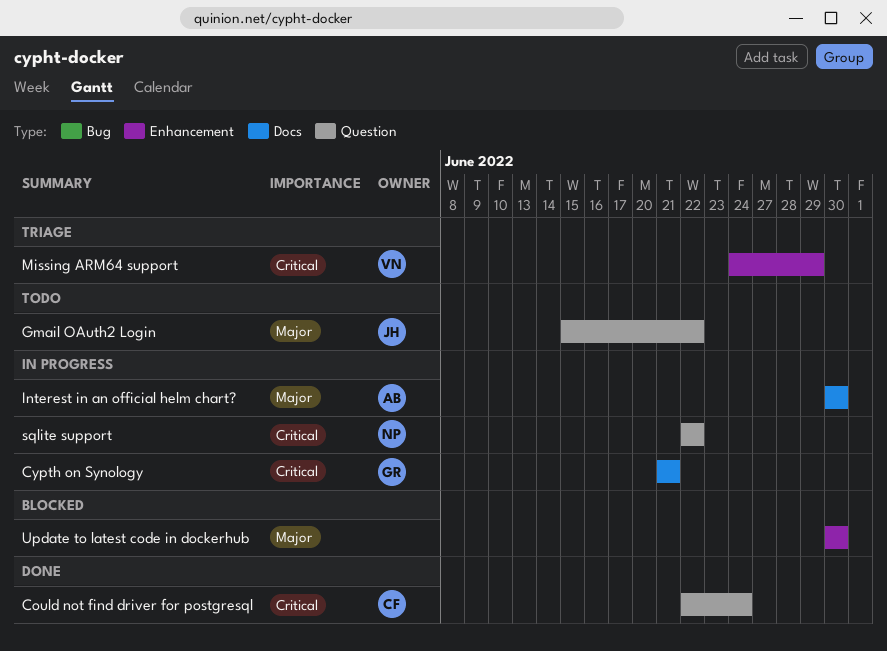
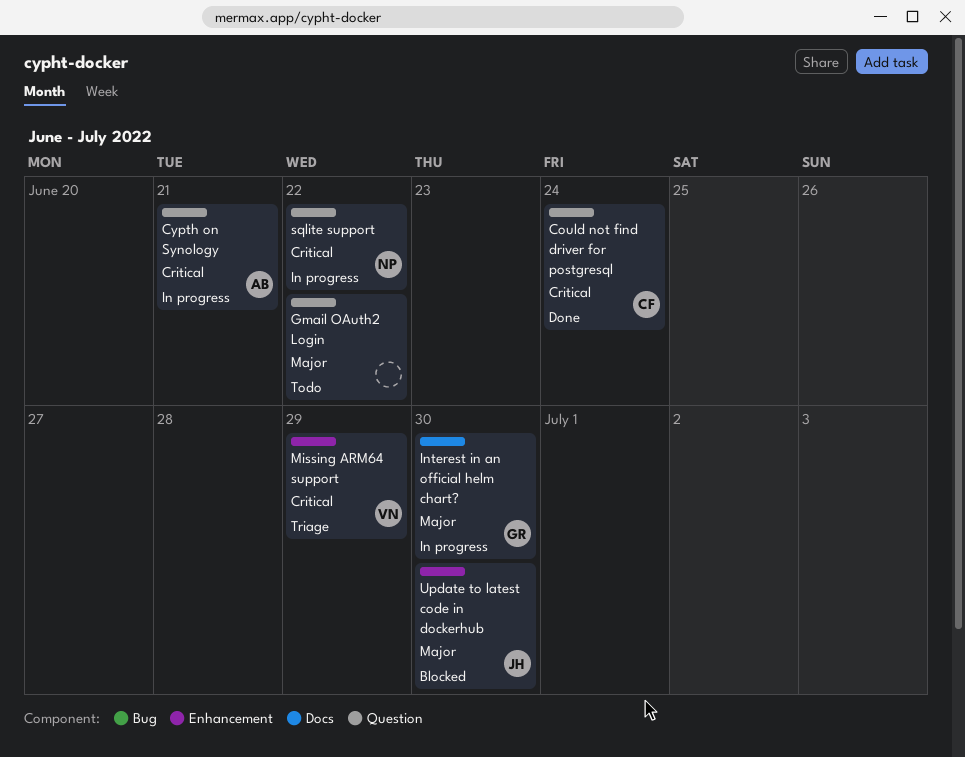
Cypth on Synology, owner: GR -> AB
Cypth on Synology, label: Docs -> Question
Gmail OAuth2 Login, owner: JH -> none
Interest in an official helm chart?, owner: AB -> GR
Update to latest code in dockerhub, owner: none -> JH

